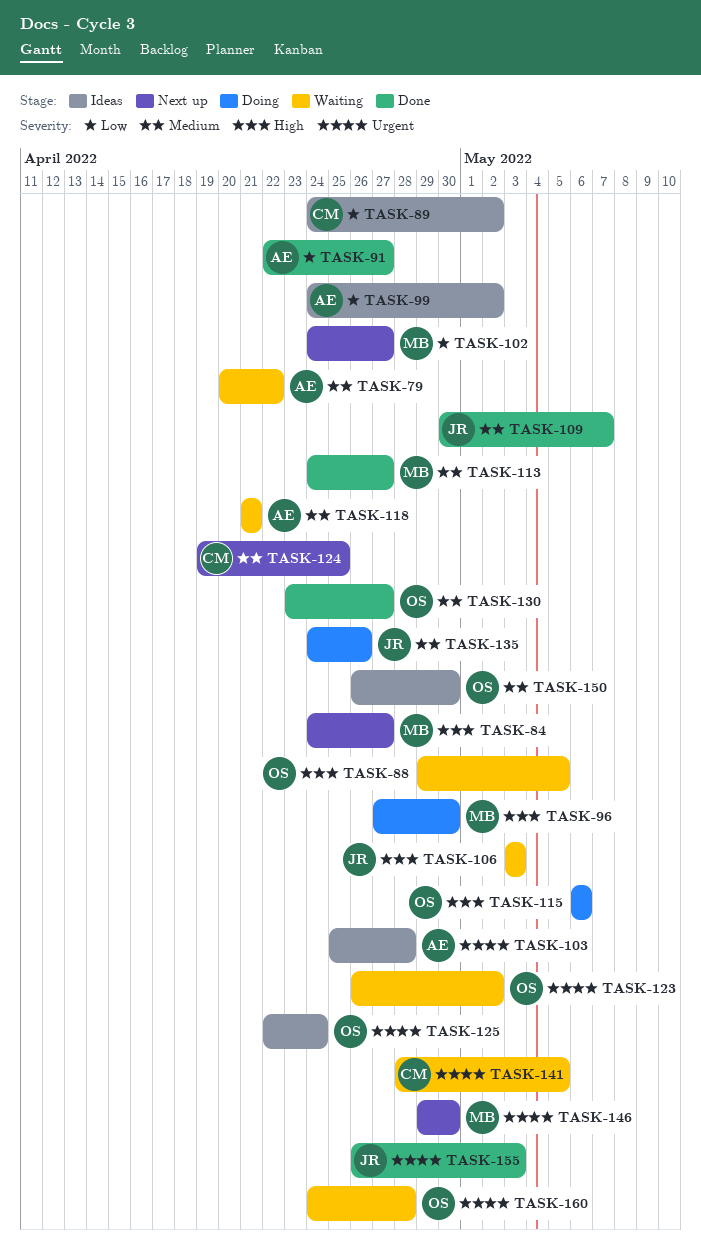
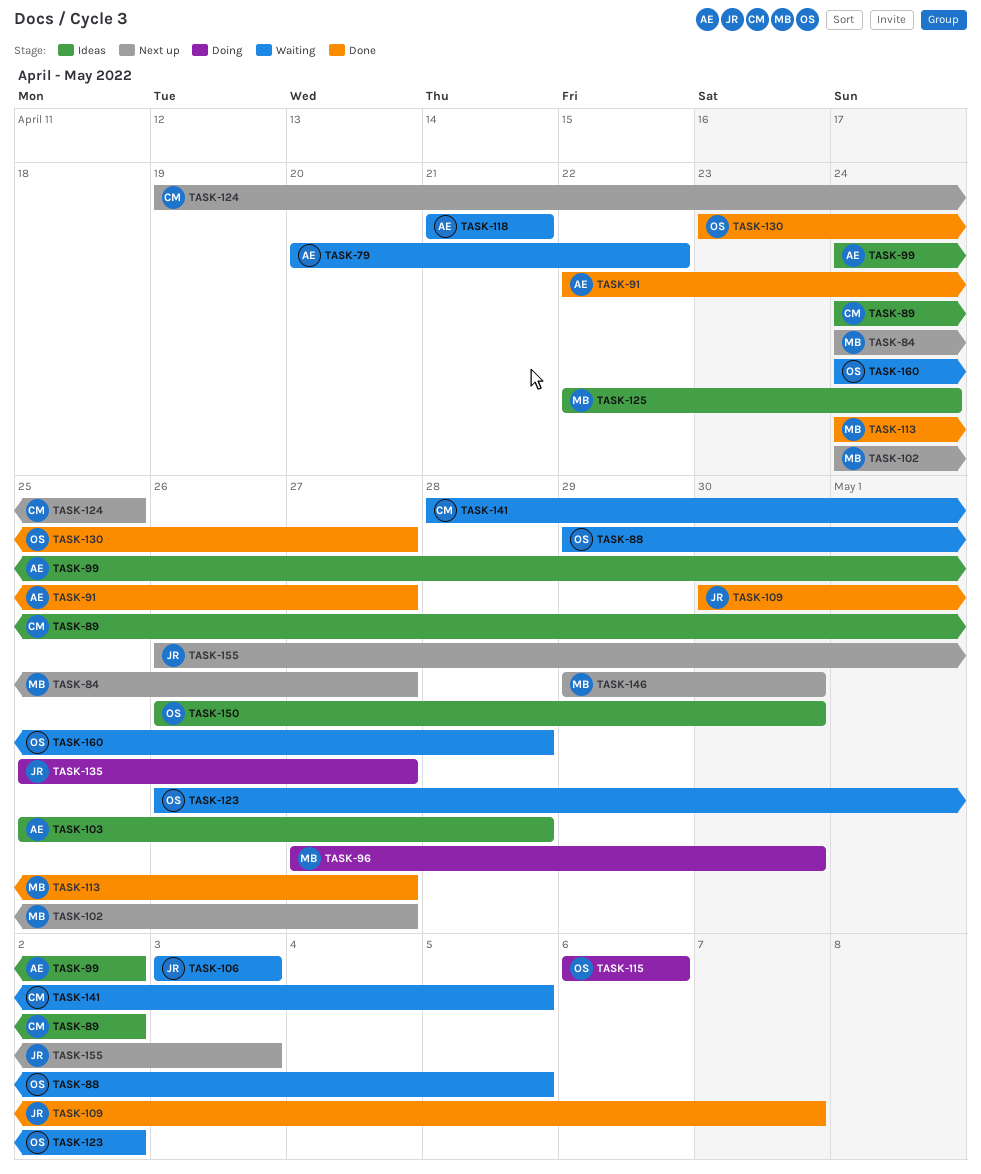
TASK-125, owner: OS -> MB
TASK-135, start: Apr 24 -> Apr 25
TASK-135, due: Apr 26 -> Apr 27
TASK-155, status: Done -> Next up

